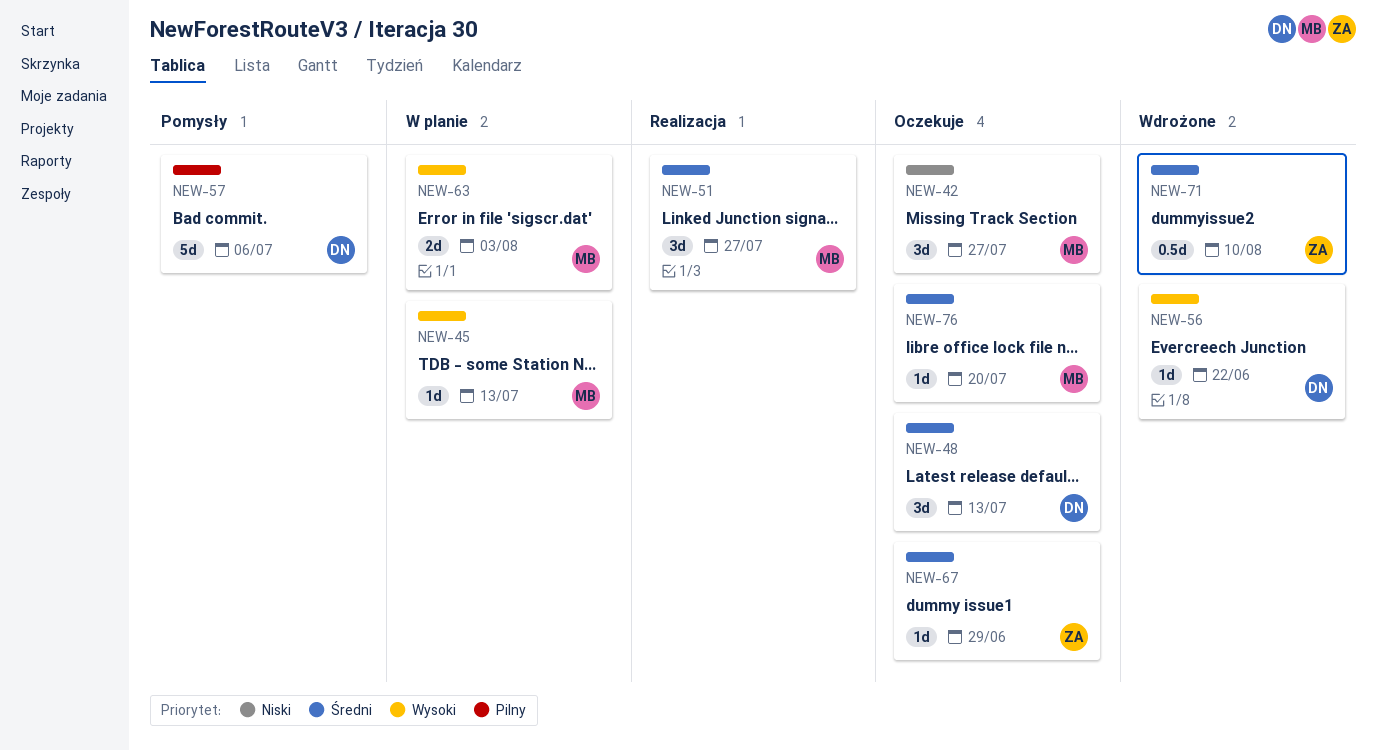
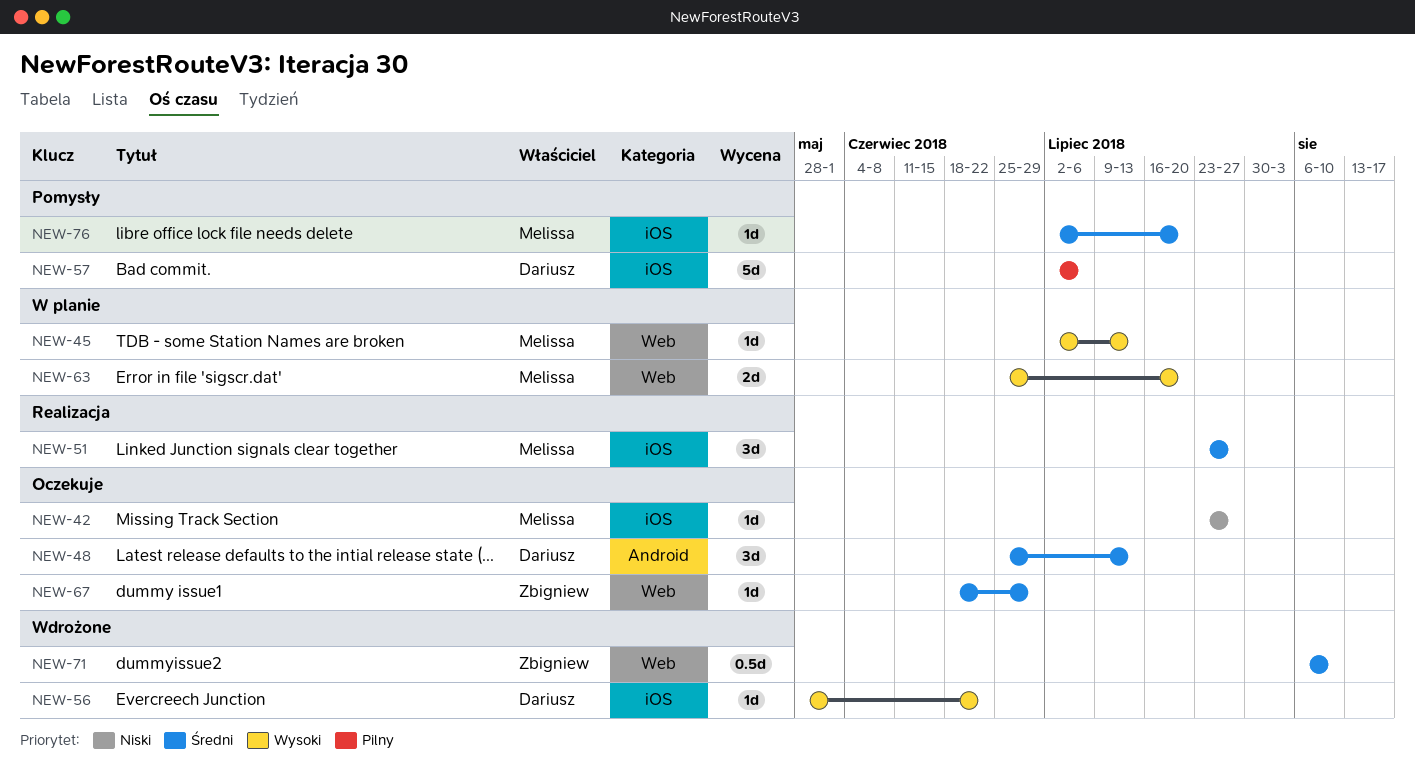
NEW-42, estimate: 3d -> 1d
NEW-63, due: Aug 3 -> Jul 20
NEW-76, status: Oczekuje -> Pomysły

